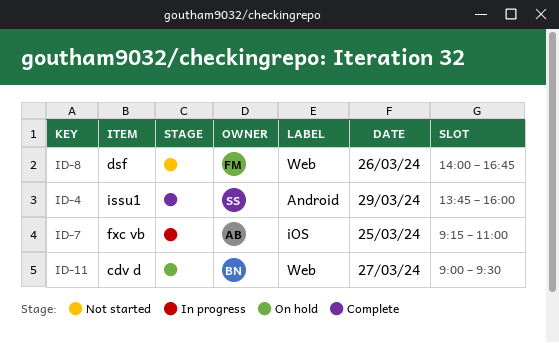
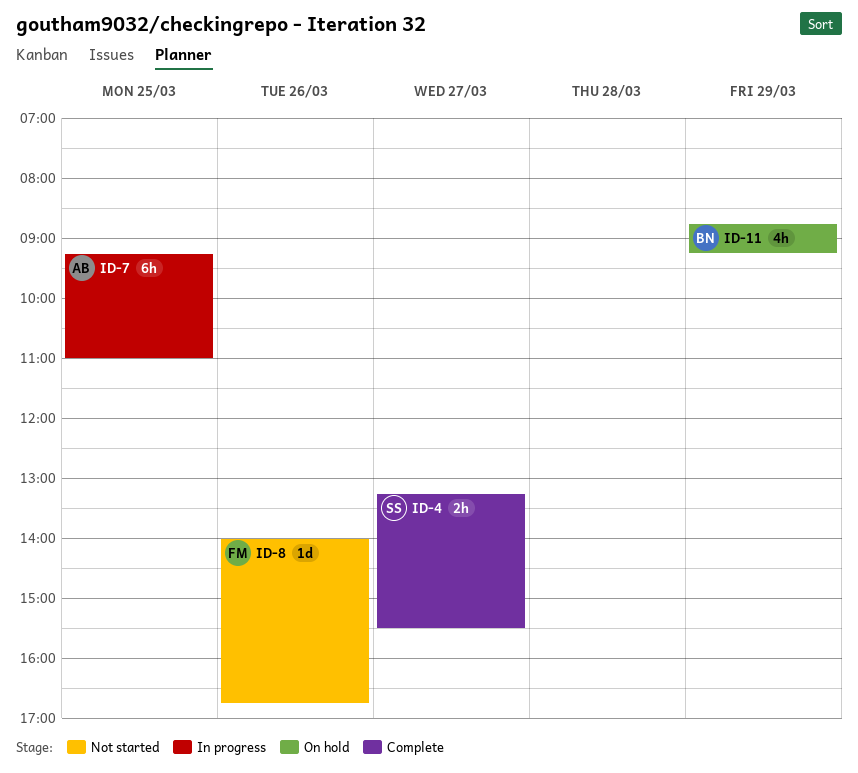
ID-4, day: Mar 29 -> Mar 27
ID-4, begins: 13:45 -> 13:15
ID-4, ends: 16:00 -> 15:30
ID-11, day: Mar 27 -> Mar 29
ID-11, begins: 09:00 -> 08:45
ID-11, ends: 09:30 -> 09:15

